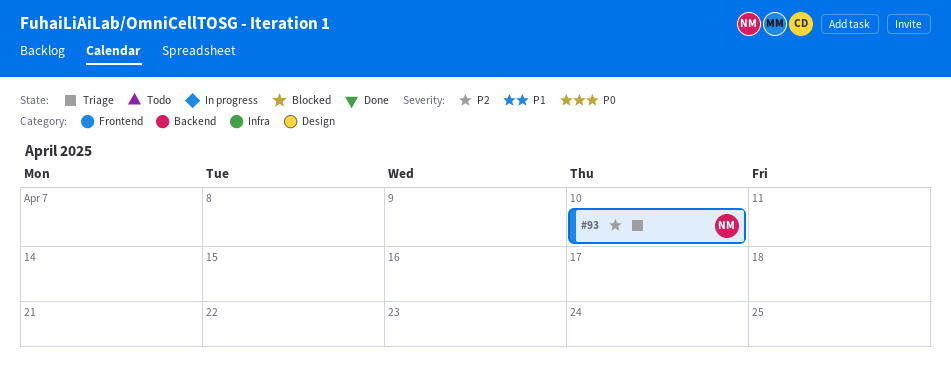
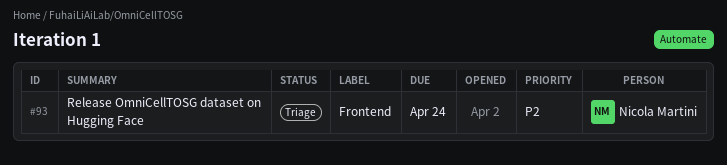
#93, due: Apr 10 -> Apr 24

